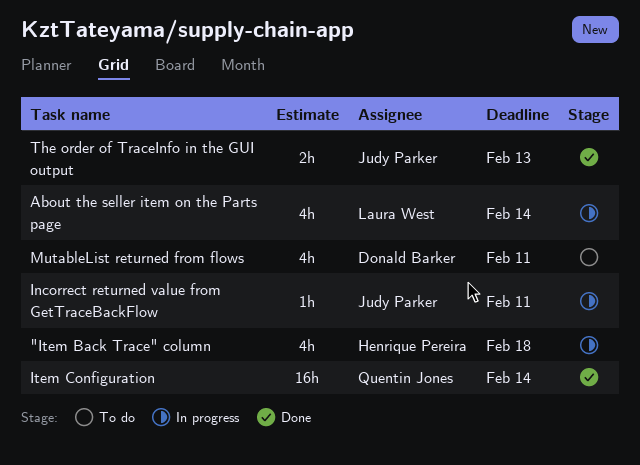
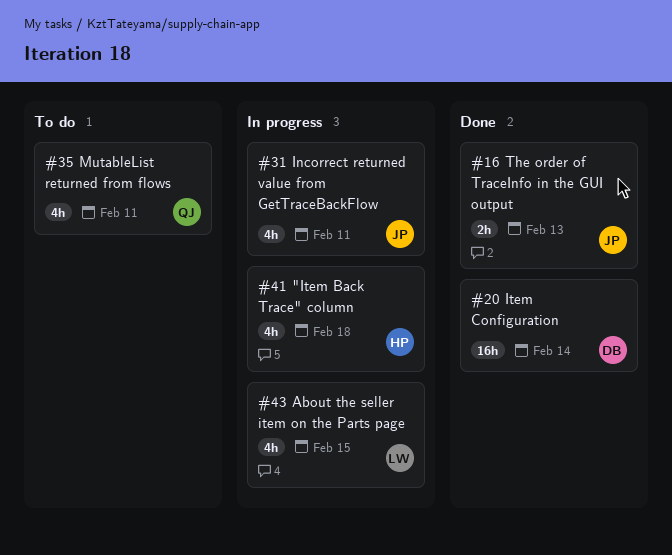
About the seller item on the Parts page, due: Feb 14 -> Feb 15
Incorrect returned value from GetTraceBackFlow, estimate: 1h -> 4h
Item Configuration, owner: Quentin Jones -> Donald Barker
MutableList returned from flows, owner: Donald Barker -> Quentin Jones

